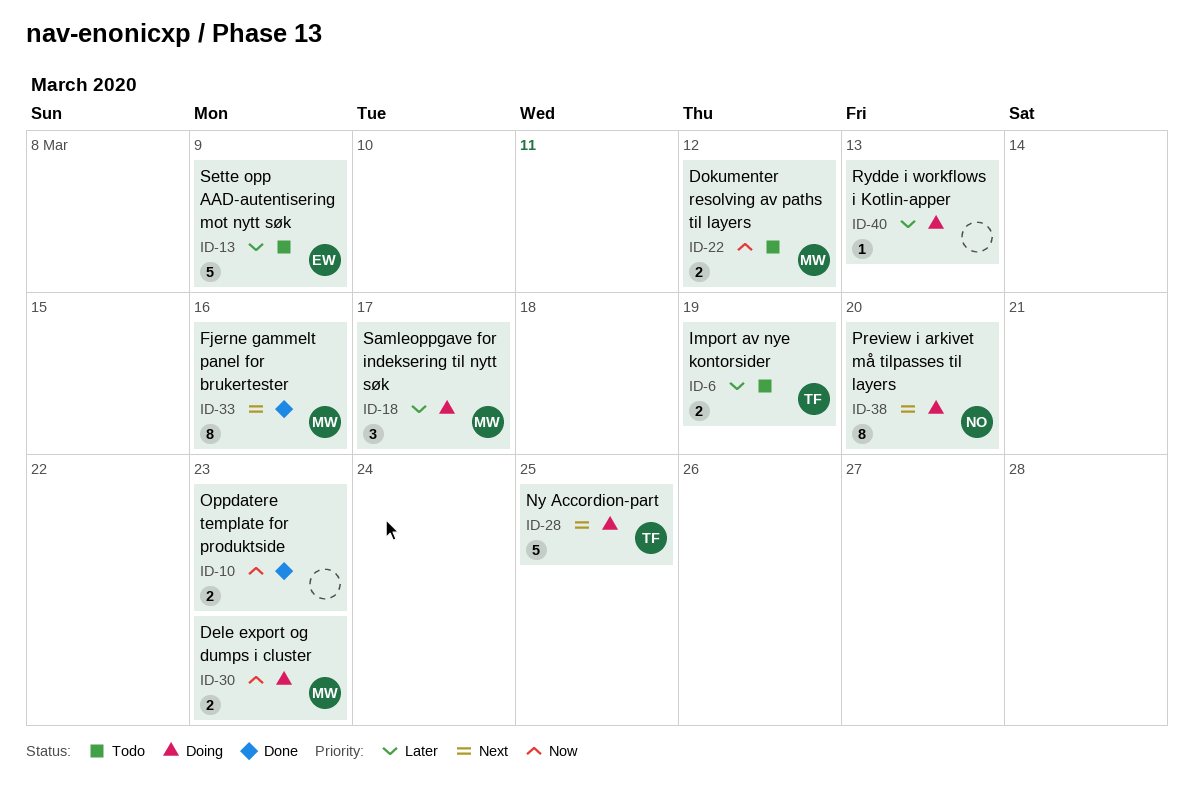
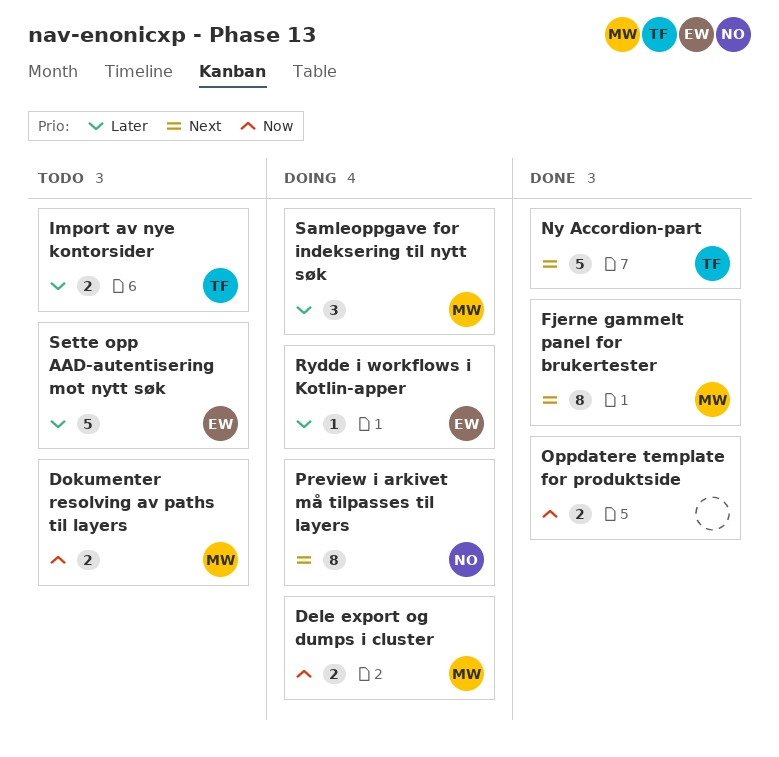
Ny Accordion-part, status: Doing -> Done
Rydde i workflows i Kotlin-apper, owner: none -> EW

